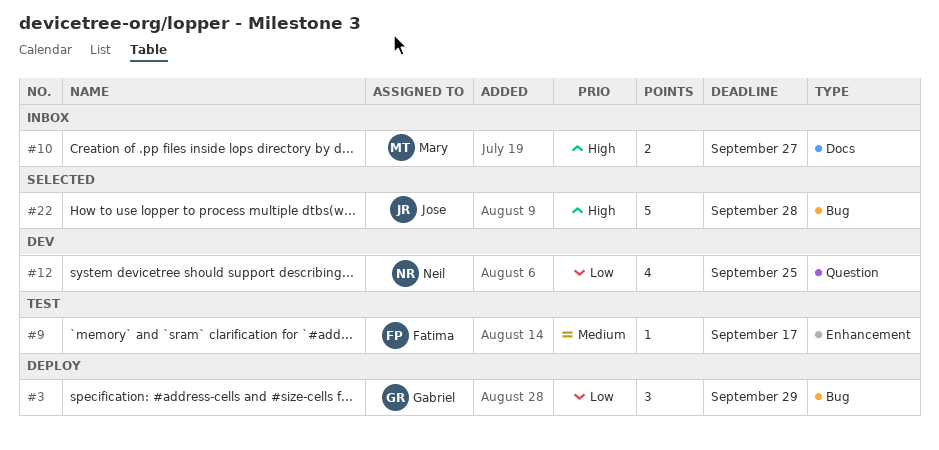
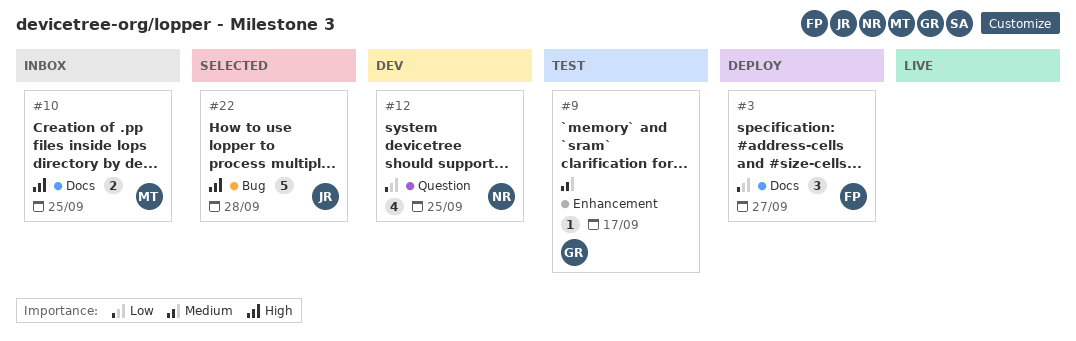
#3, owner: Gabriel -> Fatima
#3, label: Bug -> Docs
#3, due: Sep 29 -> Sep 27
#9, owner: Fatima -> Gabriel
#10, due: Sep 27 -> Sep 25

